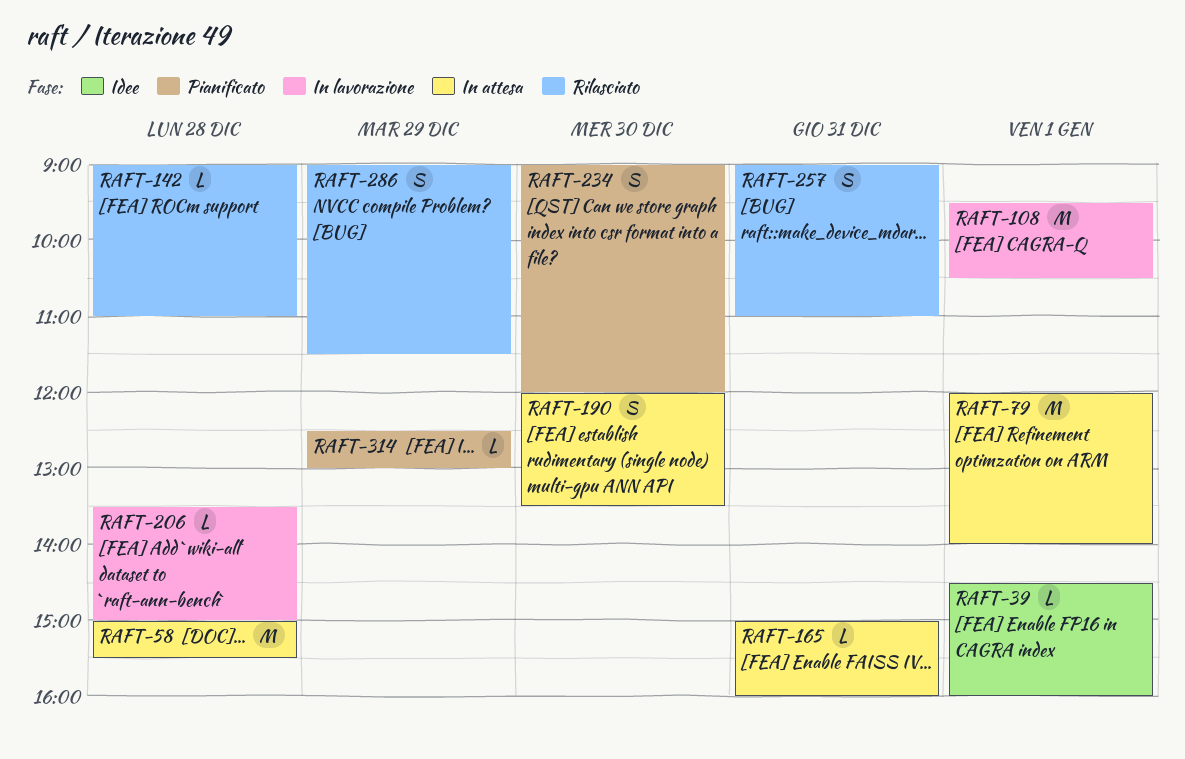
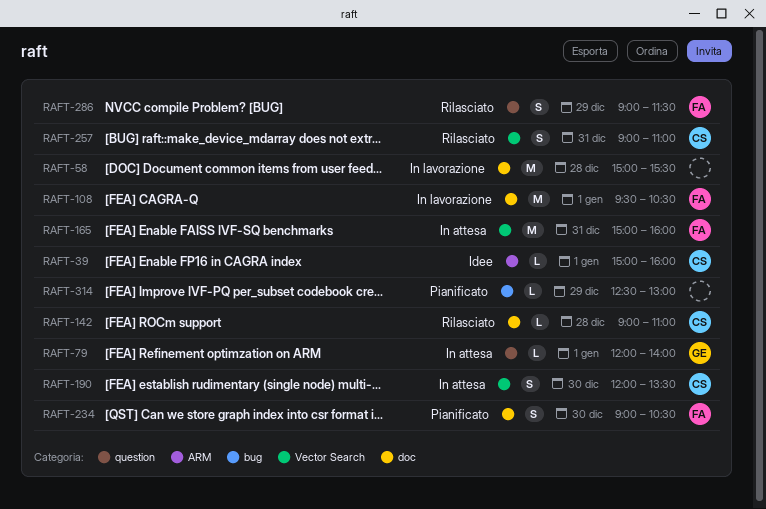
RAFT-39, begins: 14:30 -> 15:00
RAFT-58, status: In attesa -> In lavorazione
RAFT-79, estimate: M -> L
RAFT-165, estimate: L -> M
RAFT-206: present -> none
RAFT-234, ends: 12:00 -> 10:30

